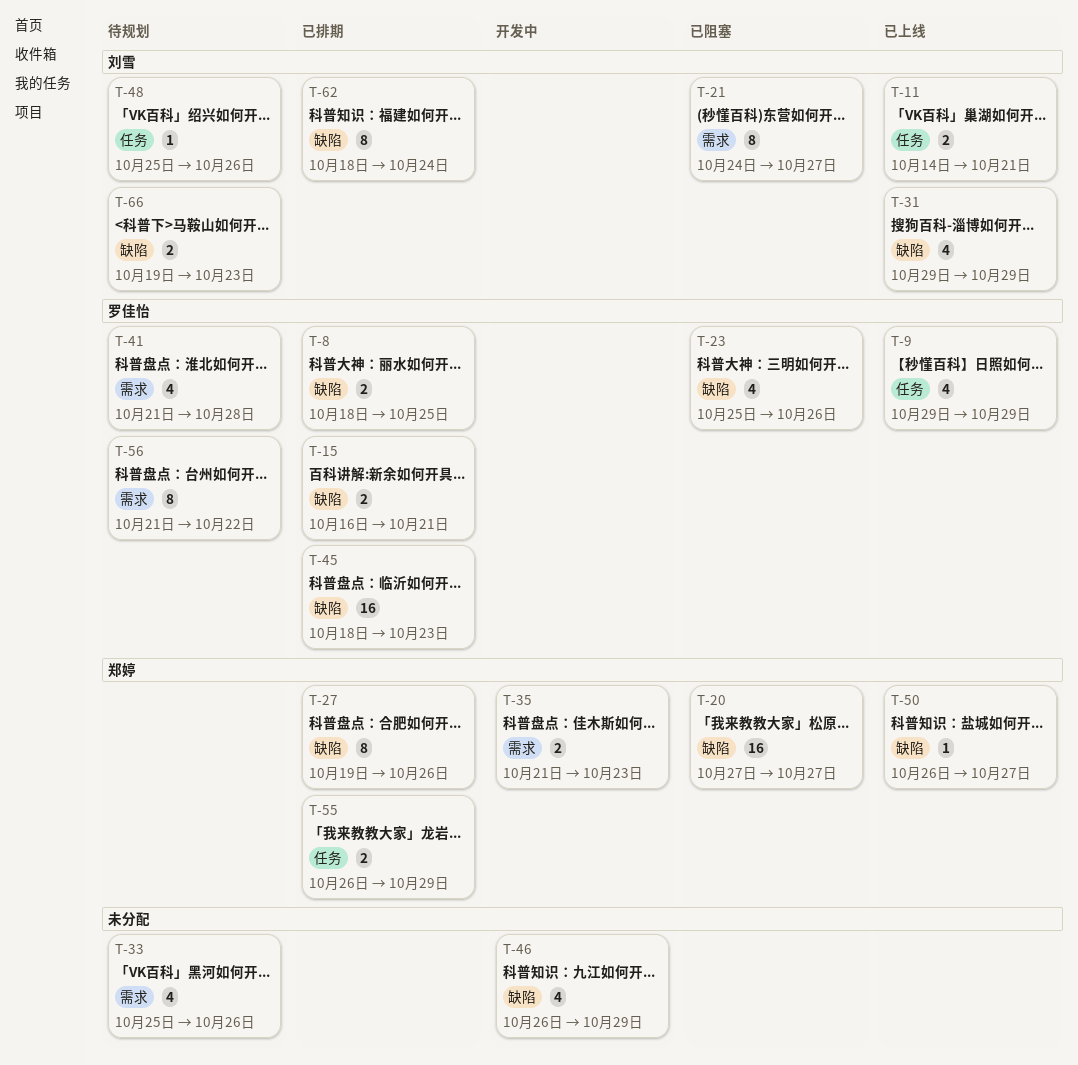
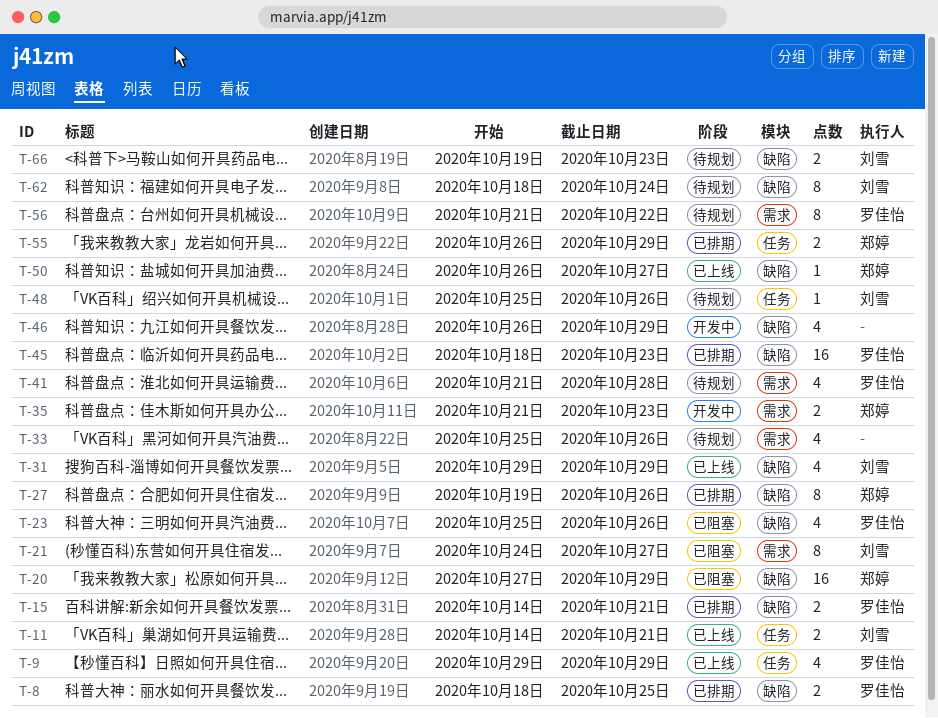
T-15, start: Oct 16 -> Oct 14
T-20, due: Oct 27 -> Oct 29
T-62, status: 已排期 -> 待规划

